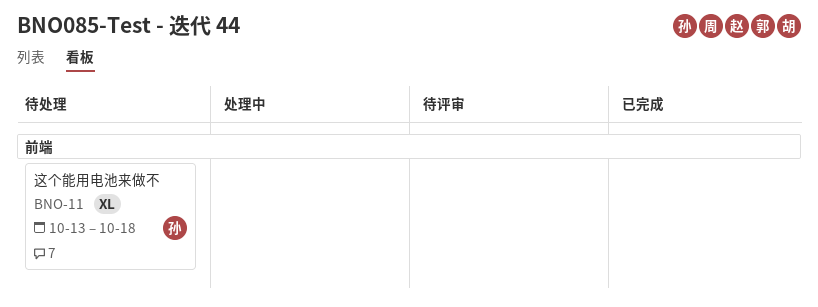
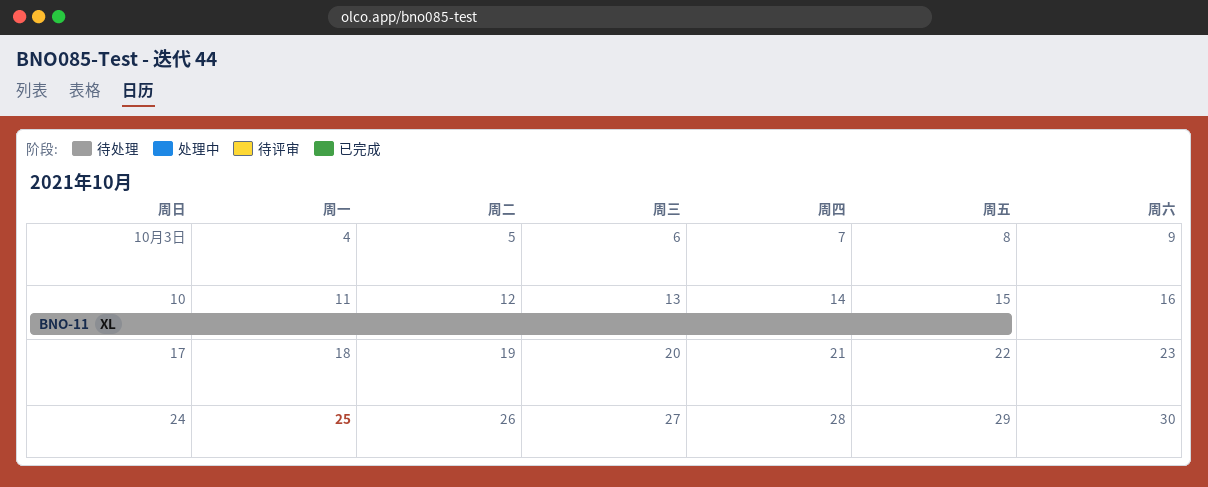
BNO-11, start: Oct 13 -> Oct 10
BNO-11, due: Oct 18 -> Oct 15

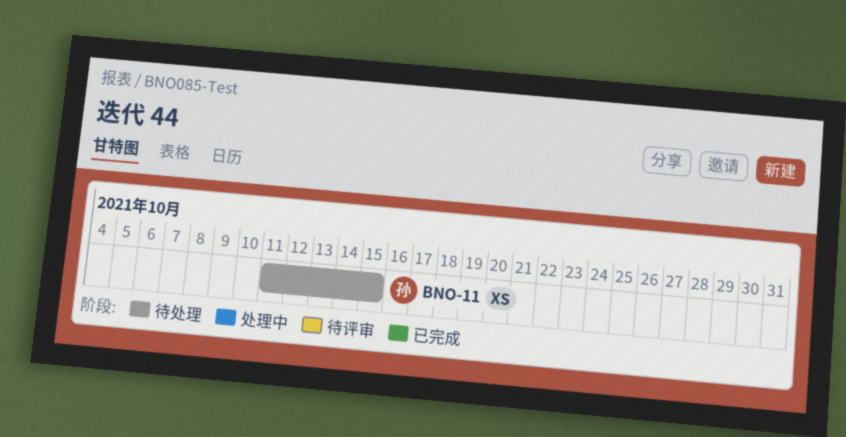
BNO-11, estimate: XL -> XS
BNO-11, start: Oct 10 -> Oct 11

